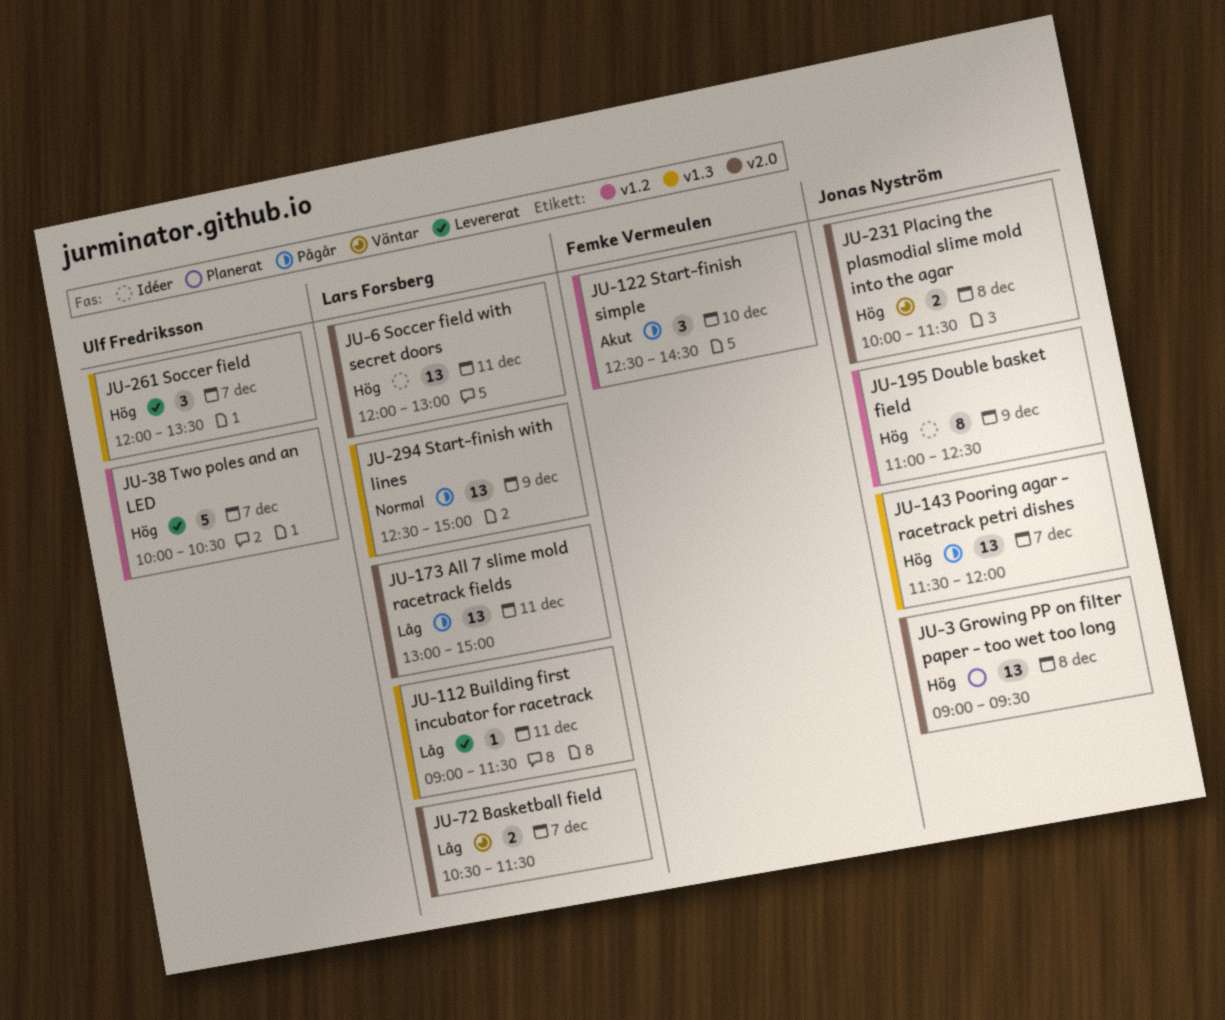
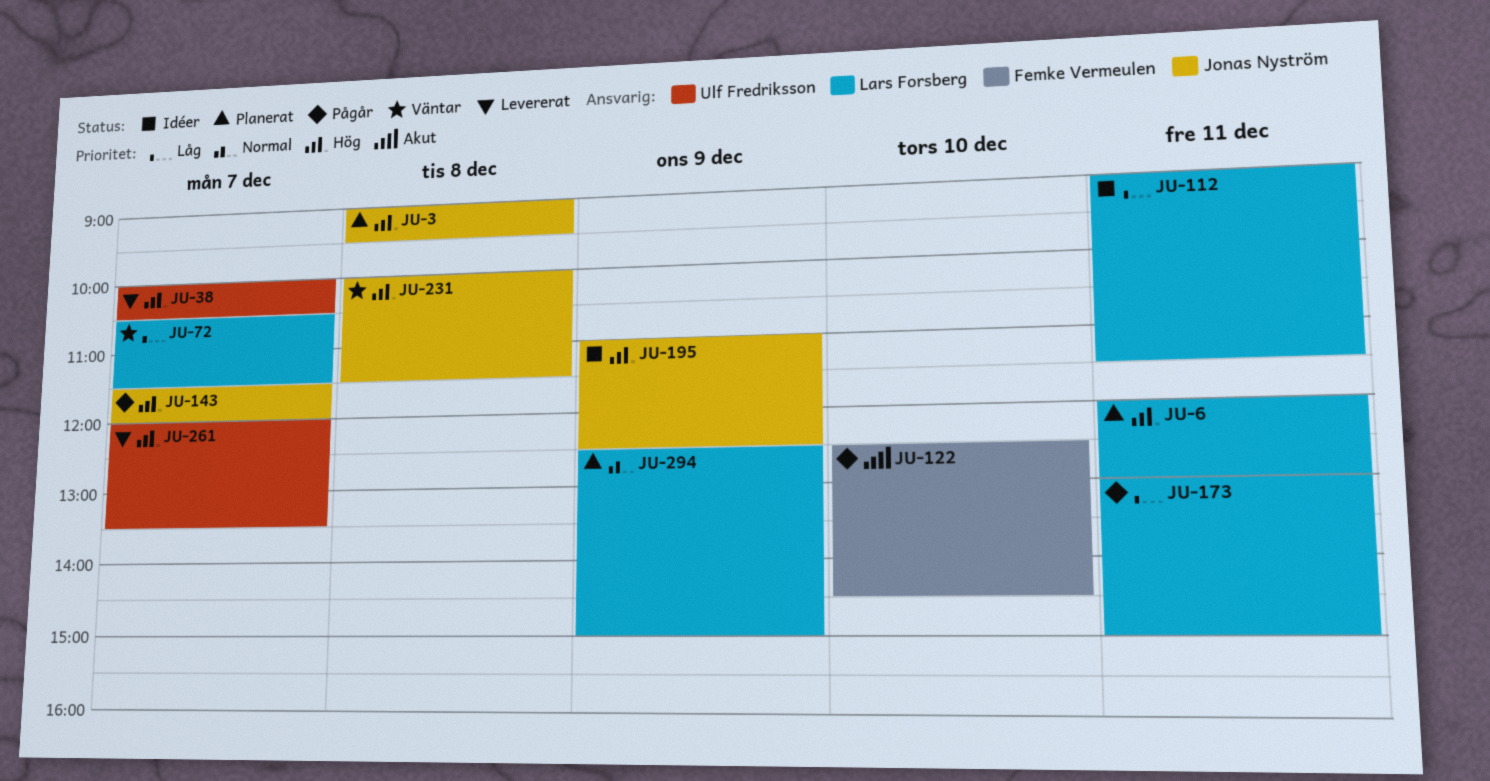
JU-6, status: Idéer -> Planerat
JU-112, status: Levererat -> Idéer
JU-294, status: Pågår -> Planerat

